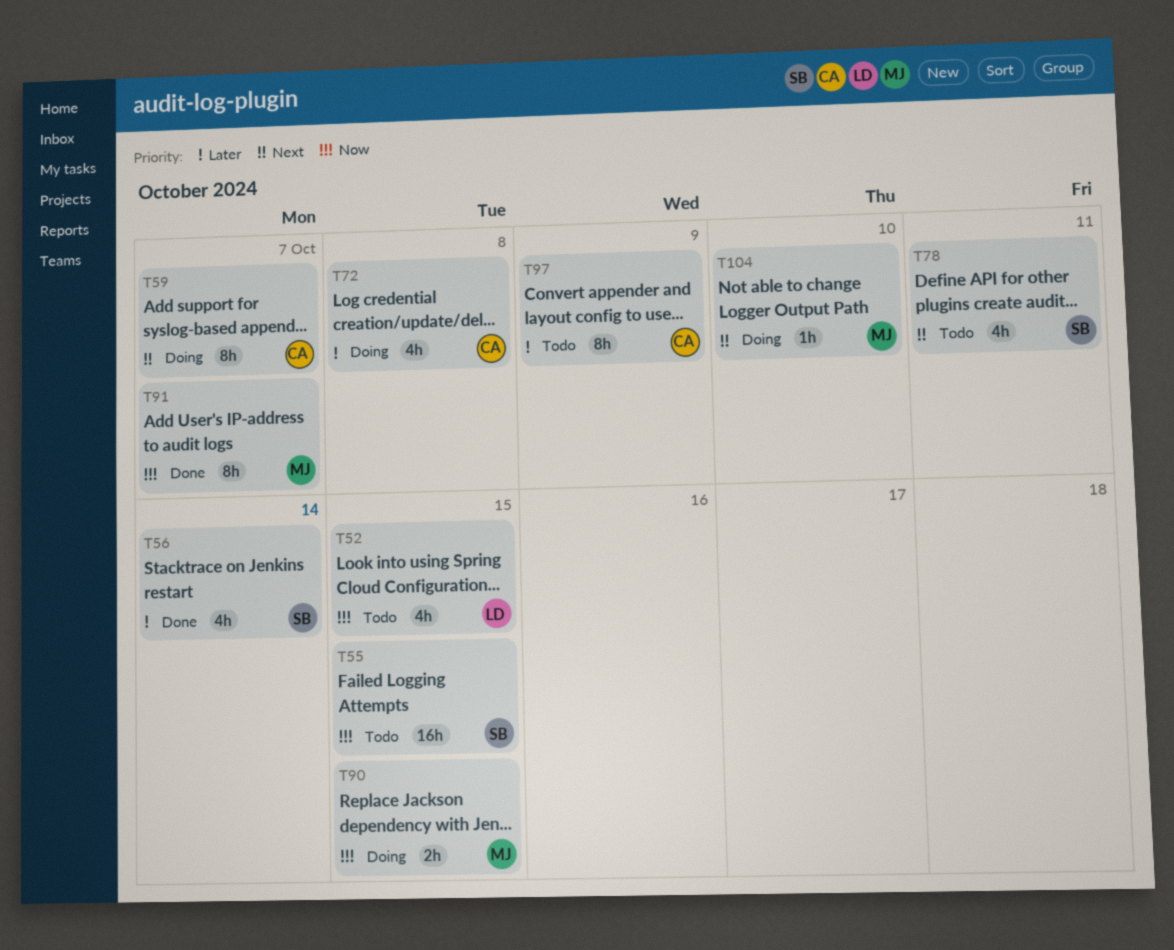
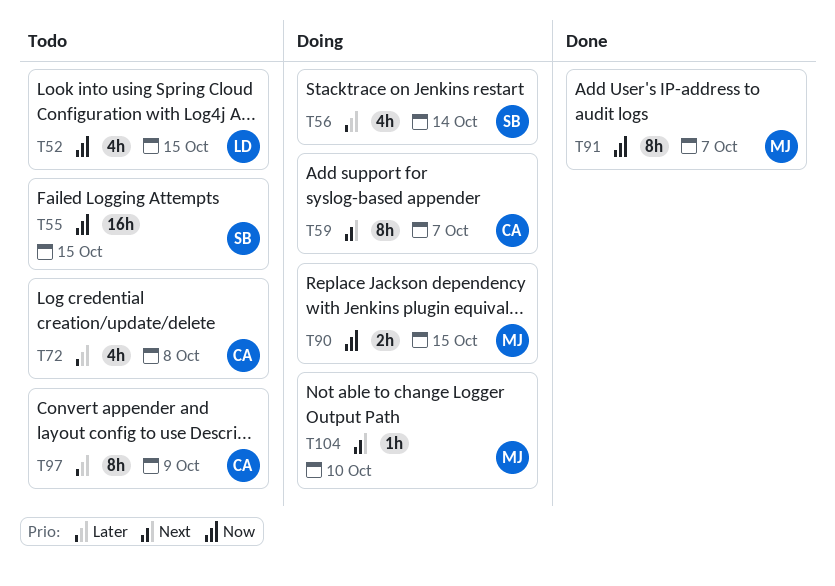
T56, status: Done -> Doing
T72, status: Doing -> Todo
T78: present -> none

